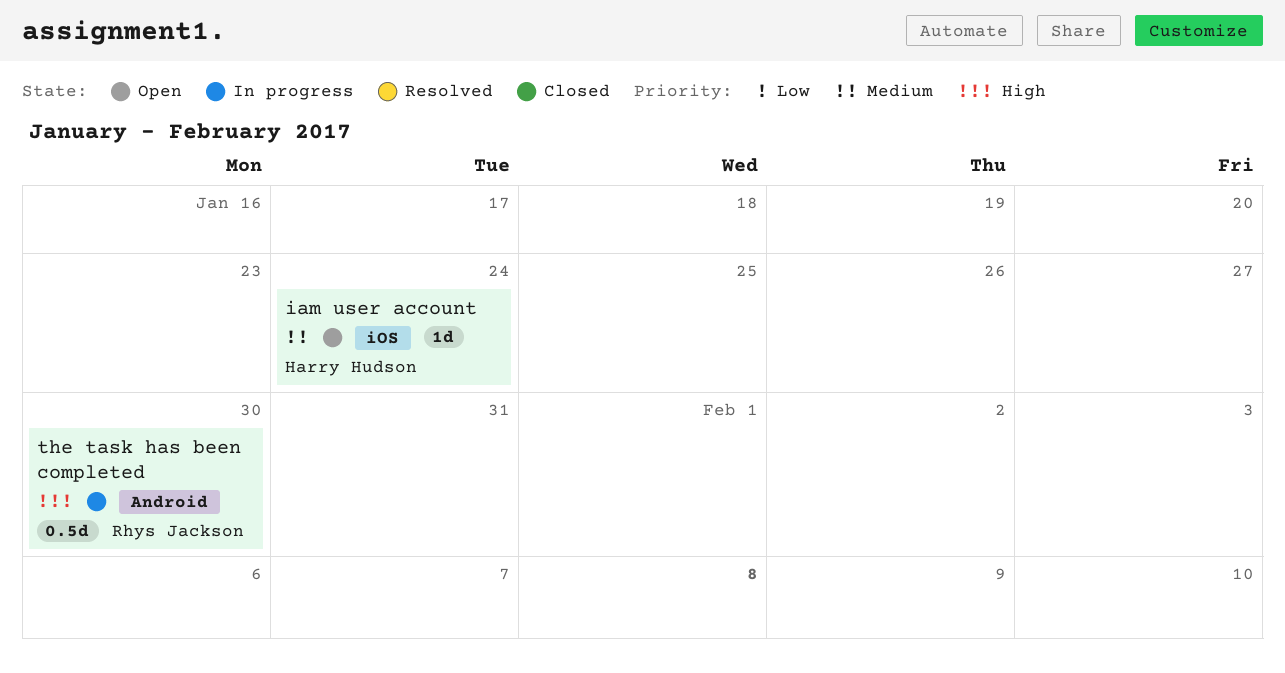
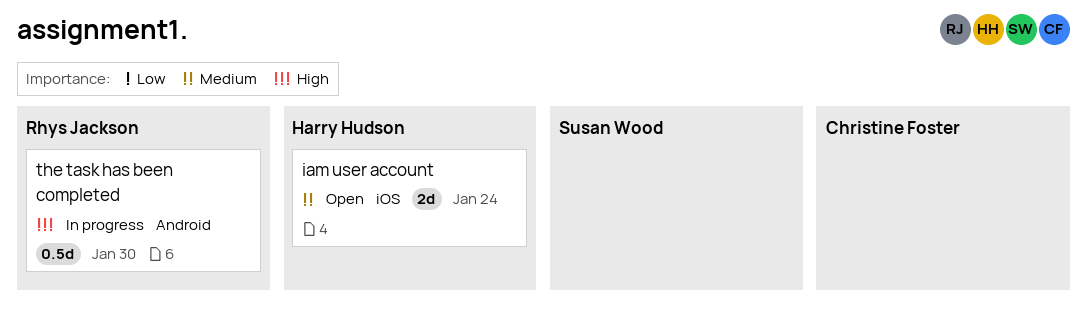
iam user account, estimate: 1d -> 2d

